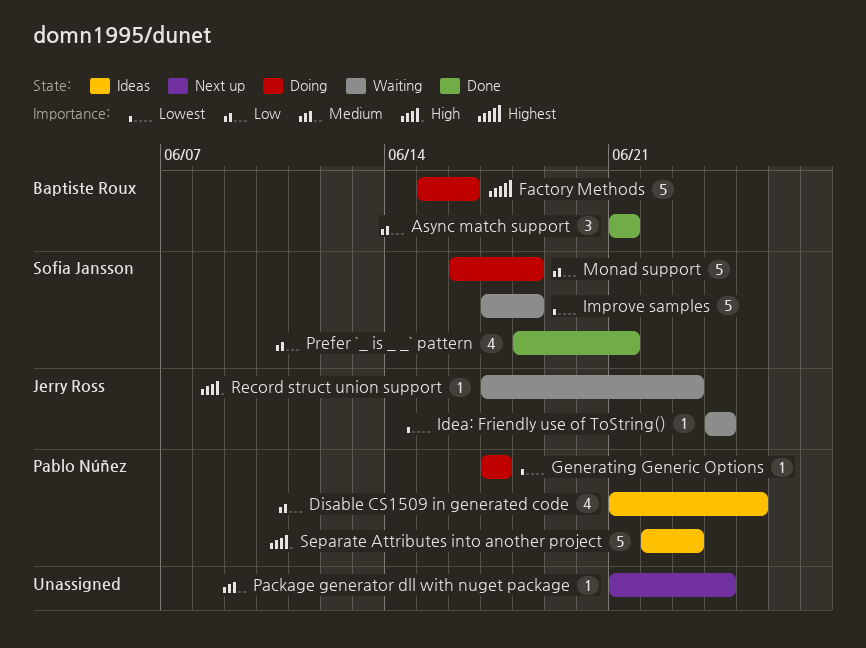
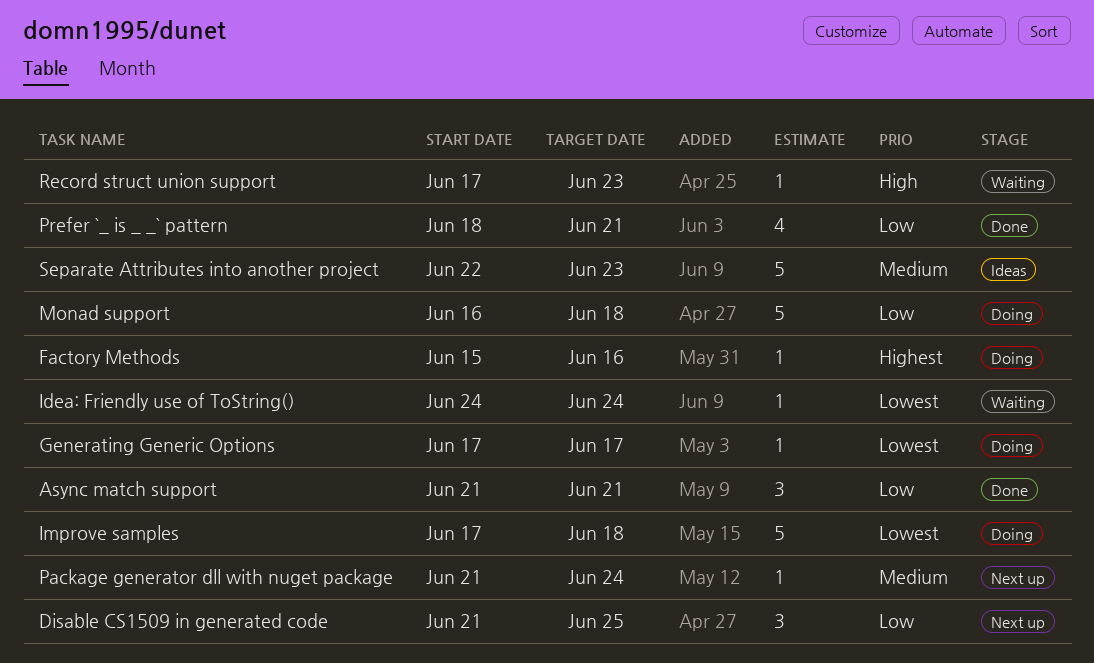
Disable CS1509 in generated code, status: Ideas -> Next up
Disable CS1509 in generated code, estimate: 4 -> 3
Factory Methods, estimate: 5 -> 1
Improve samples, status: Waiting -> Doing
Separate Attributes into another project, priority: High -> Medium

